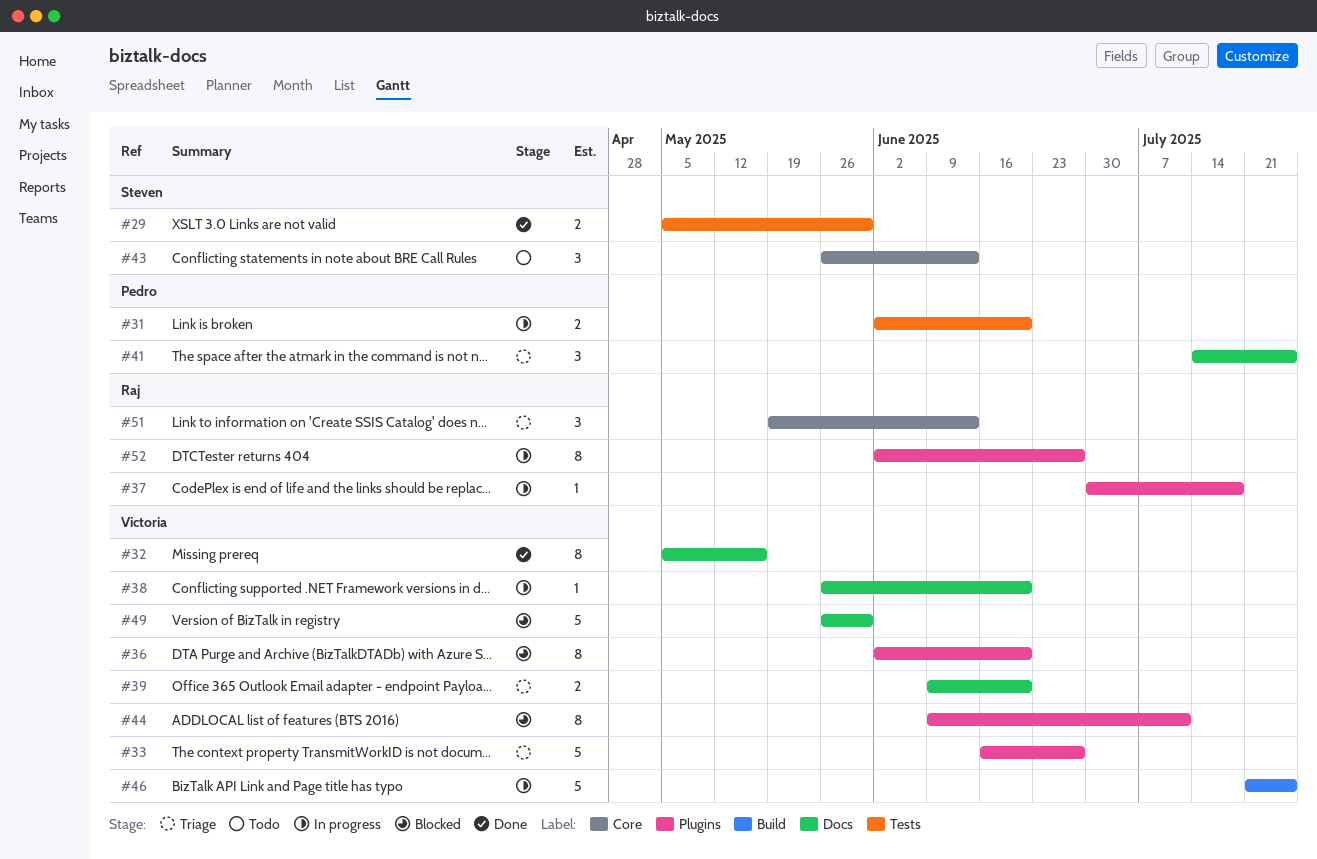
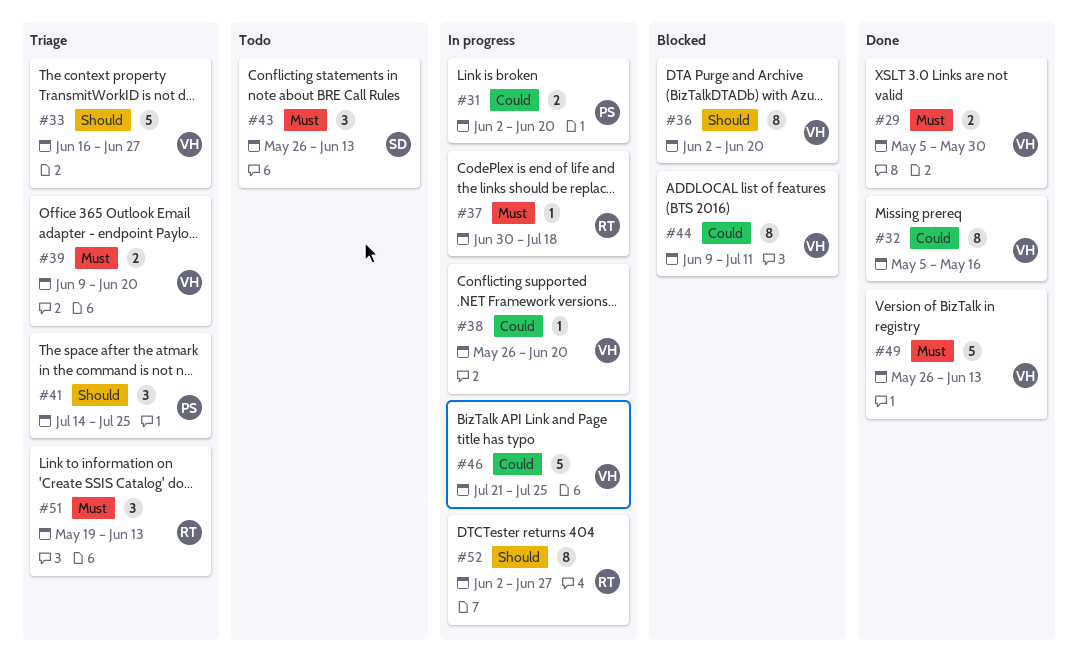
#29, owner: Steven -> Victoria
#49, status: Blocked -> Done
#49, due: May 30 -> Jun 13

